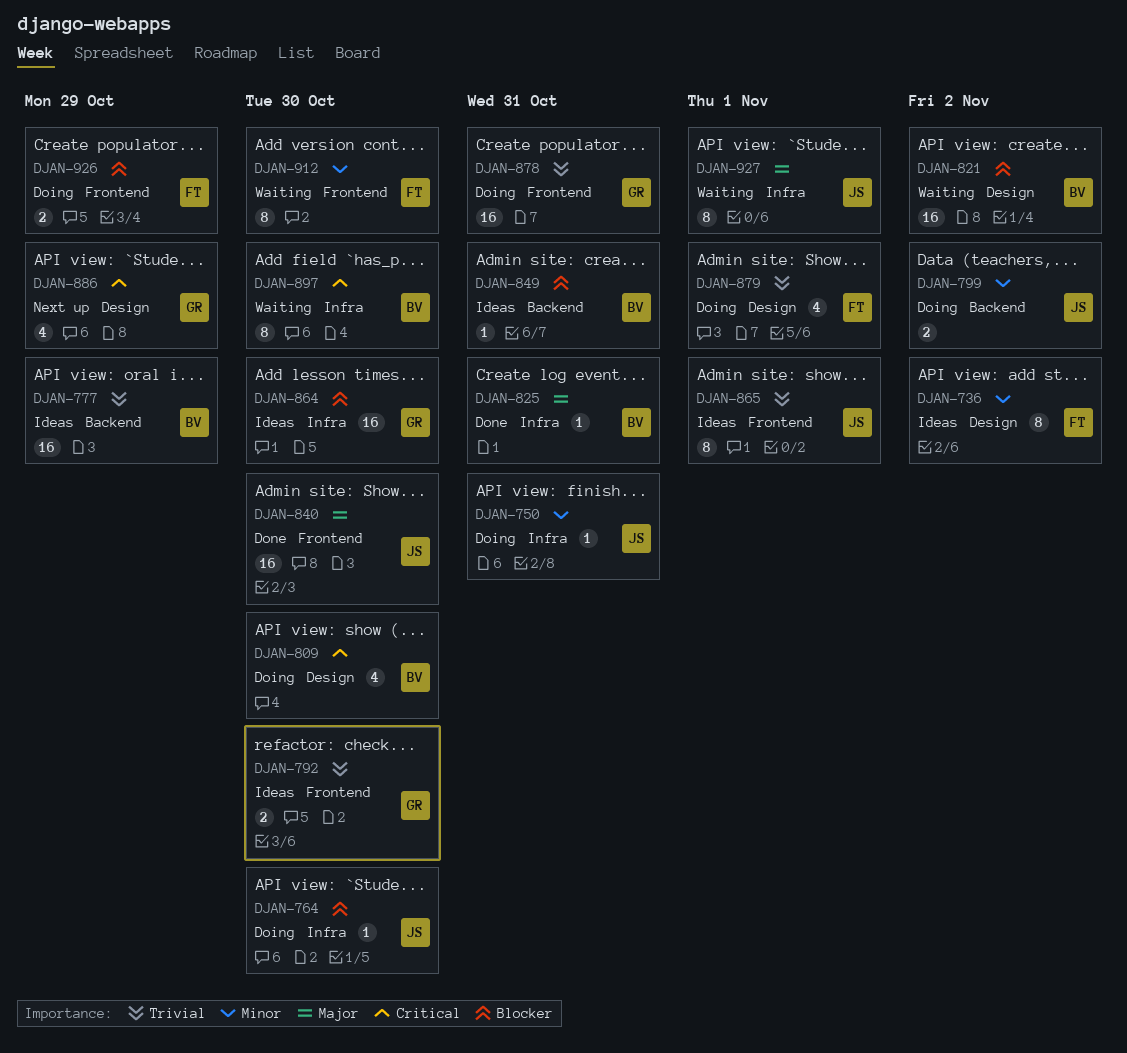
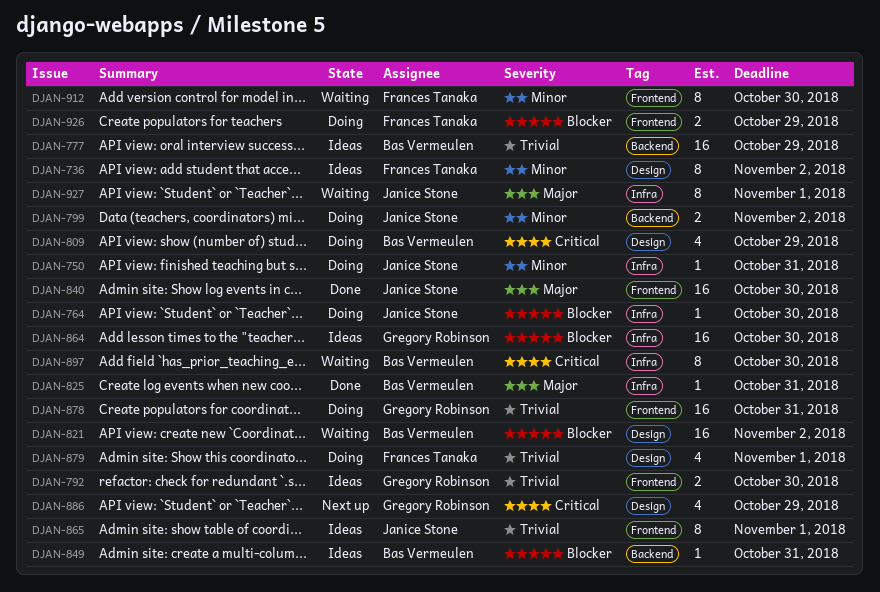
DJAN-809, due: Oct 30 -> Oct 29

